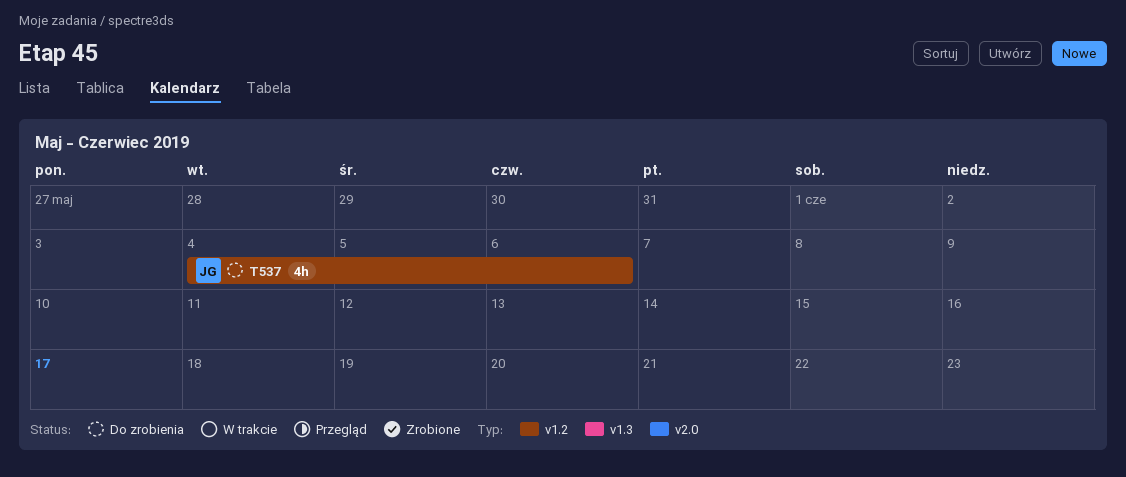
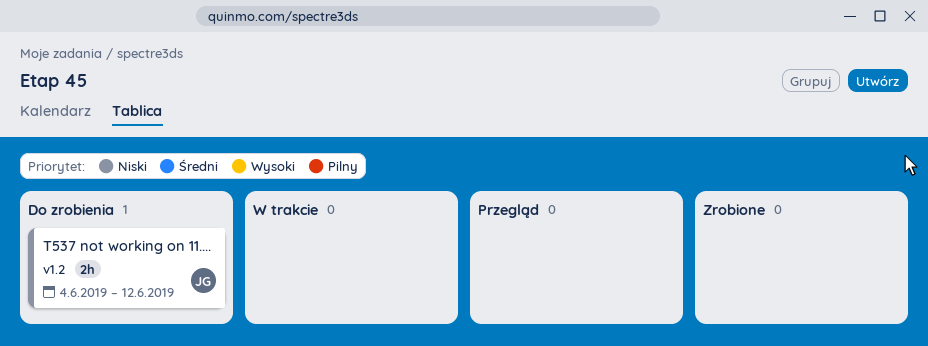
T537, estimate: 4h -> 2h
T537, due: Jun 6 -> Jun 12

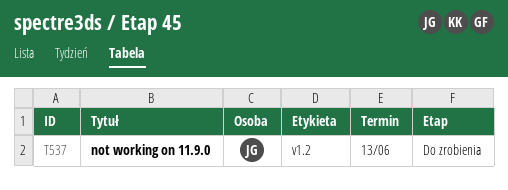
T537, due: Jun 12 -> Jun 13

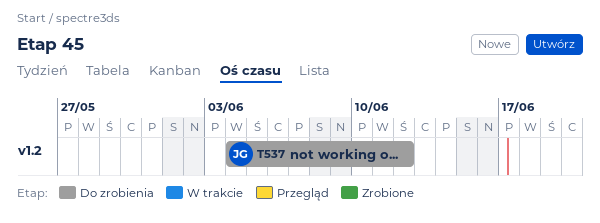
T537, due: Jun 13 -> Jun 12

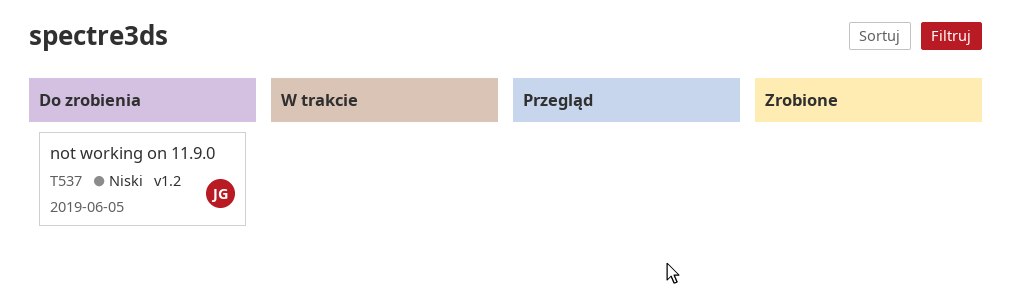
T537, due: Jun 12 -> Jun 5

